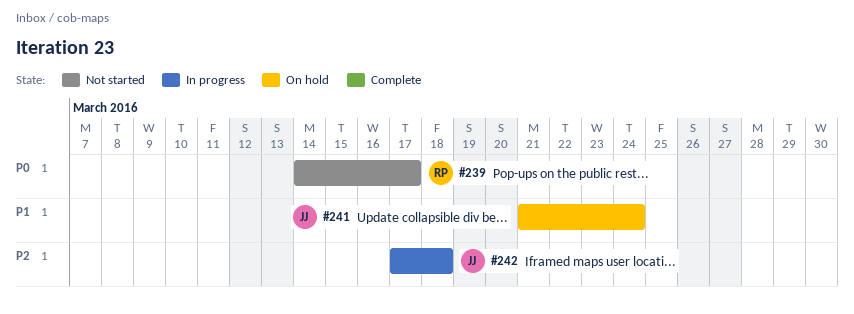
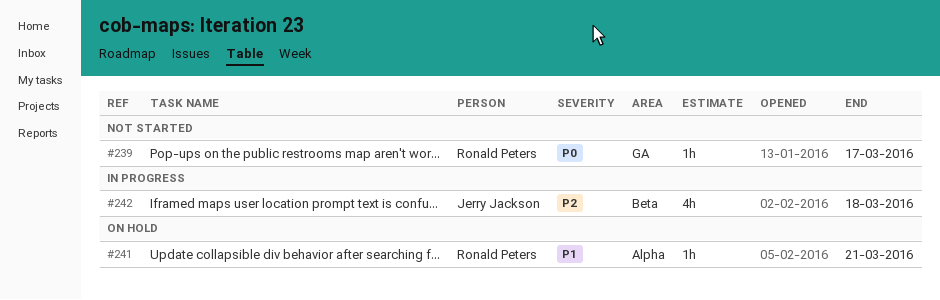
#241, owner: Jerry Jackson -> Ronald Peters
#241, due: Mar 24 -> Mar 21

